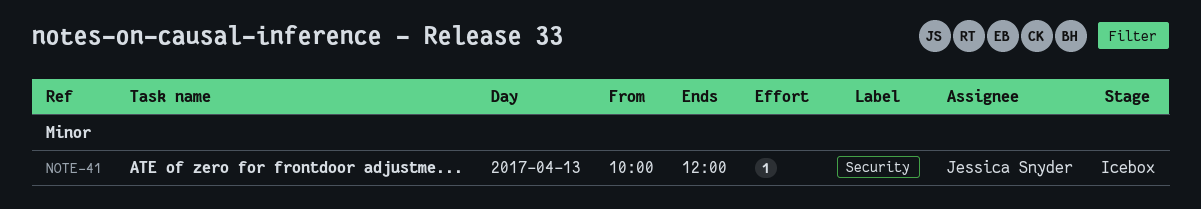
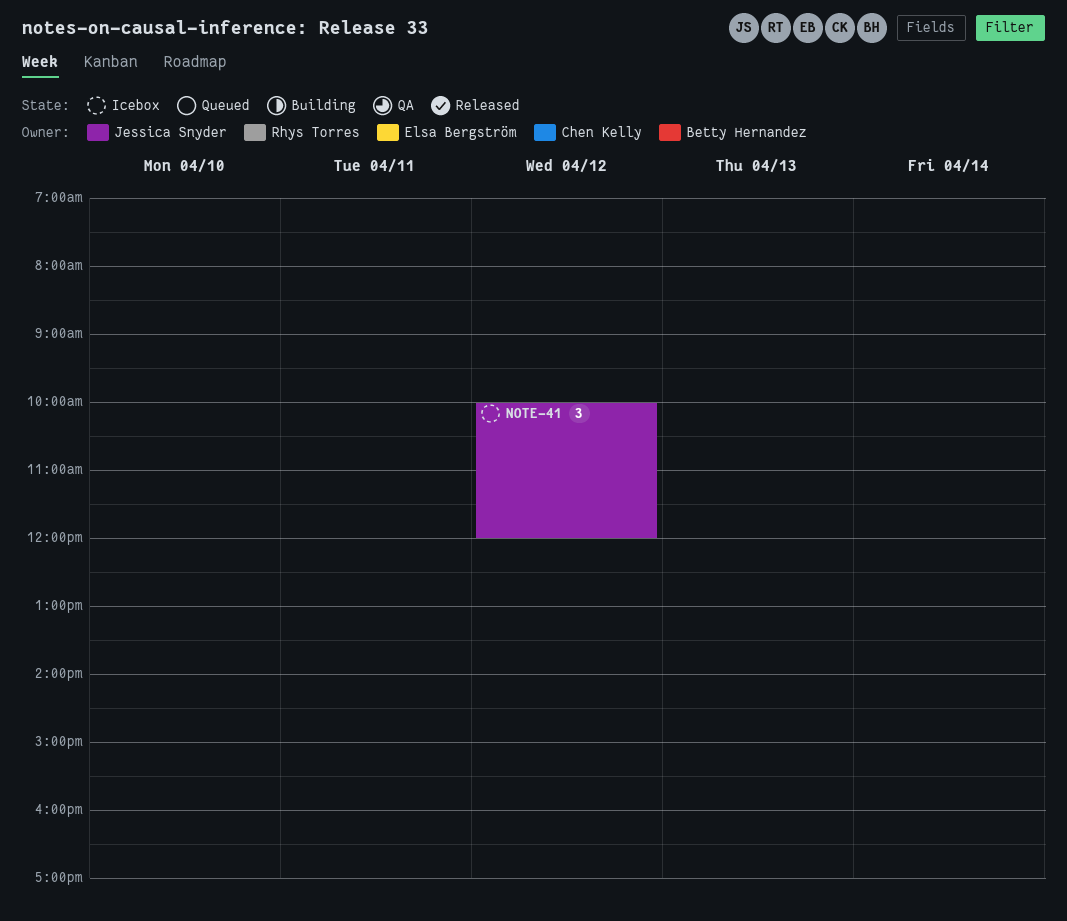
NOTE-41, estimate: 1 -> 3
NOTE-41, day: Apr 13 -> Apr 12

